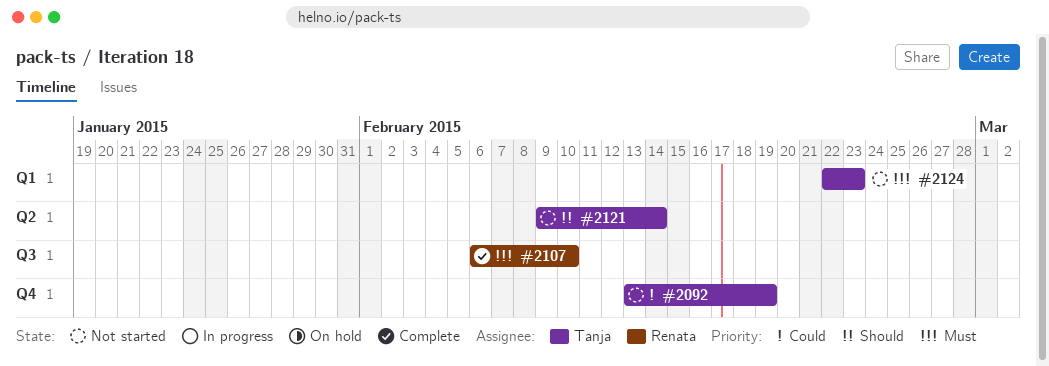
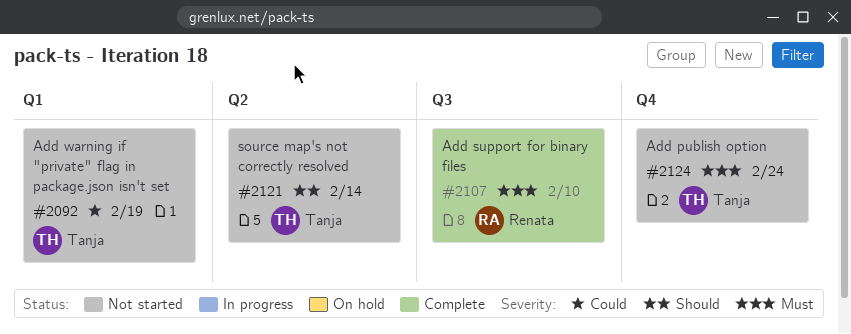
#2092, label: Q4 -> Q1
#2124, label: Q1 -> Q4
#2124, due: Feb 23 -> Feb 24

